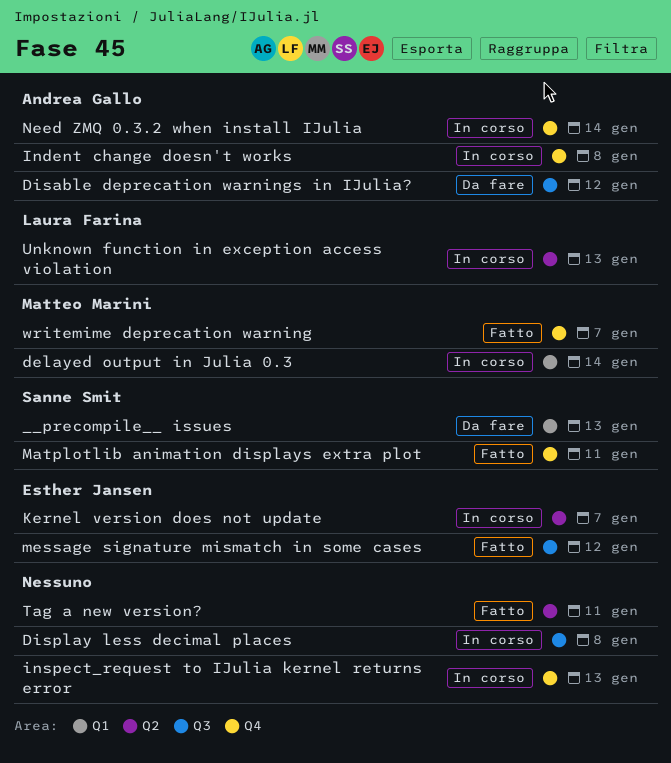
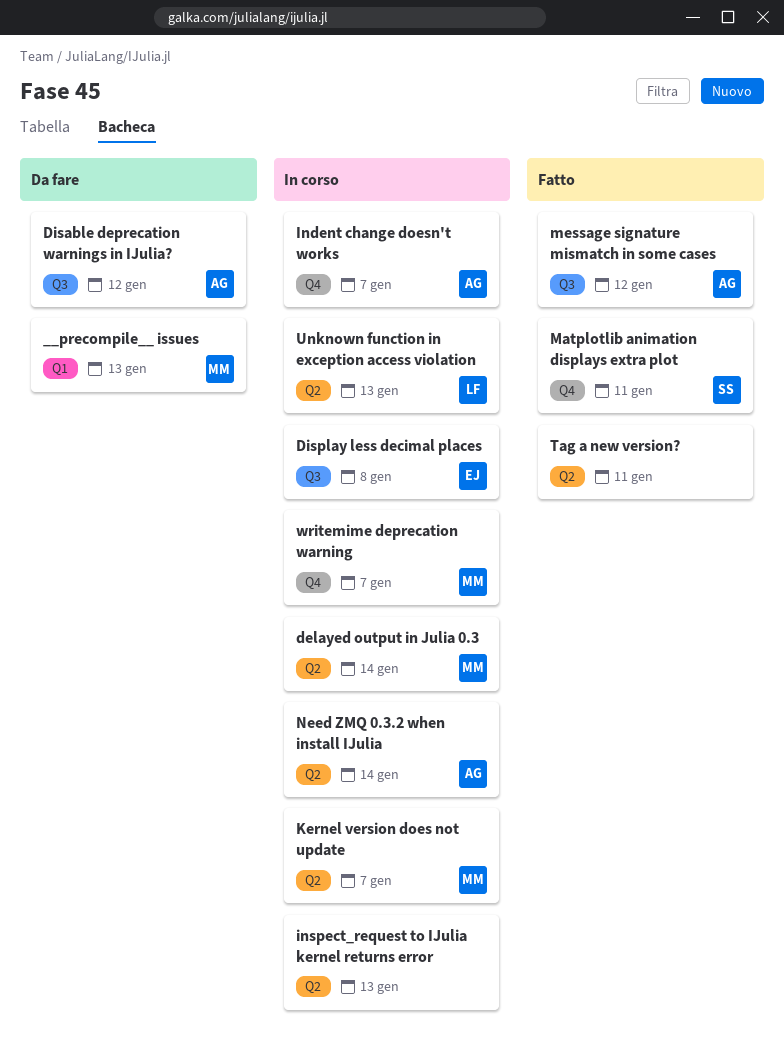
__precompile__ issues, owner: Sanne Smit -> Matteo Marini
delayed output in Julia 0.3, label: Q1 -> Q2
Display less decimal places, owner: none -> Esther Jansen
Indent change doesn't works, due: Jan 8 -> Jan 7
inspect_request to IJulia kernel returns error, label: Q4 -> Q2
Kernel version does not update, owner: Esther Jansen -> Matteo Marini
message signature mismatch in some cases, owner: Esther Jansen -> Andrea Gallo
Need ZMQ 0.3.2 when install IJulia, label: Q4 -> Q2
writemime deprecation warning, status: Fatto -> In corso

